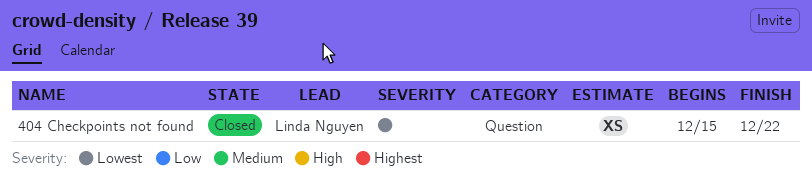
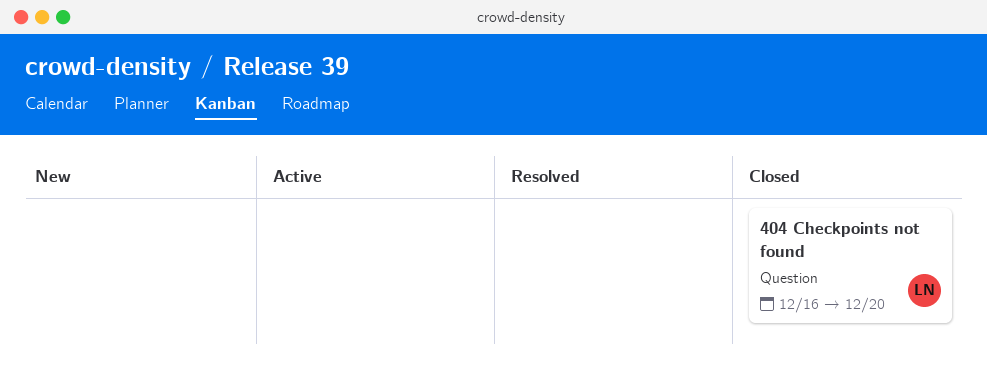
404 Checkpoints not found, start: Dec 15 -> Dec 16
404 Checkpoints not found, due: Dec 22 -> Dec 20

